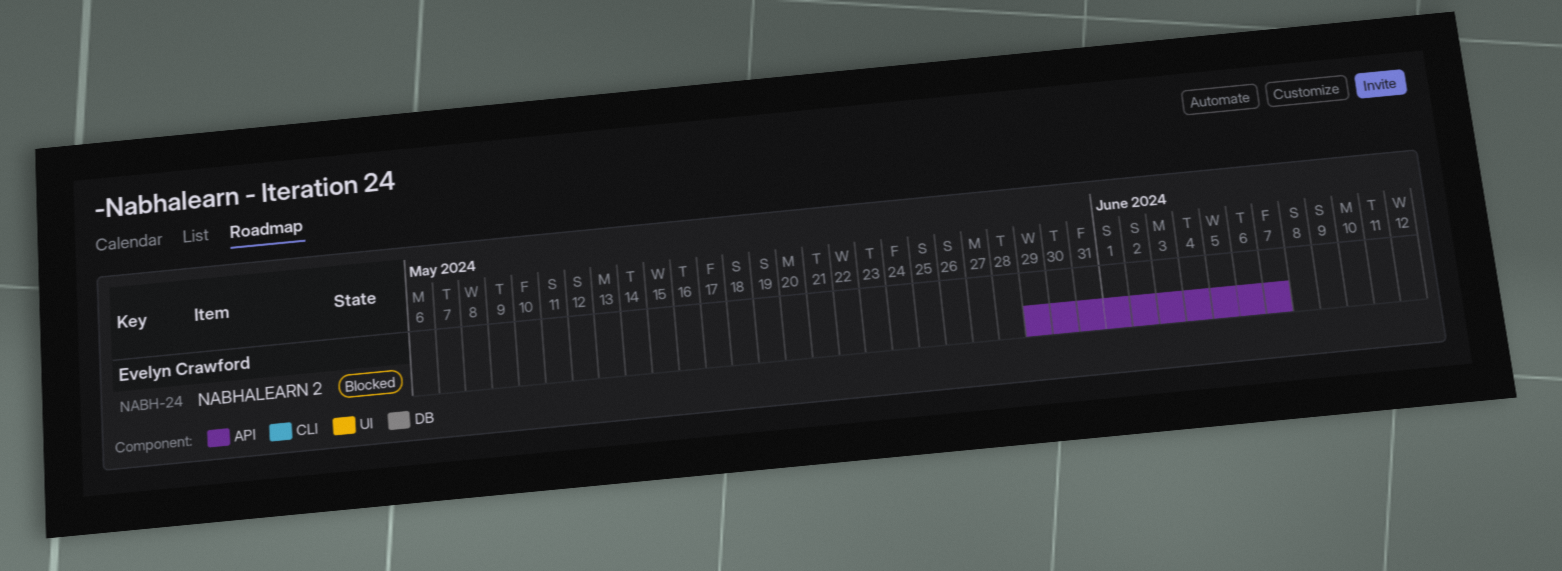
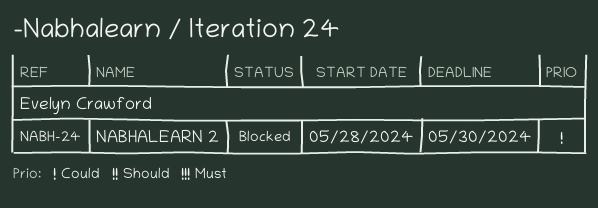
NABH-24, start: May 29 -> May 28
NABH-24, due: Jun 7 -> May 30

